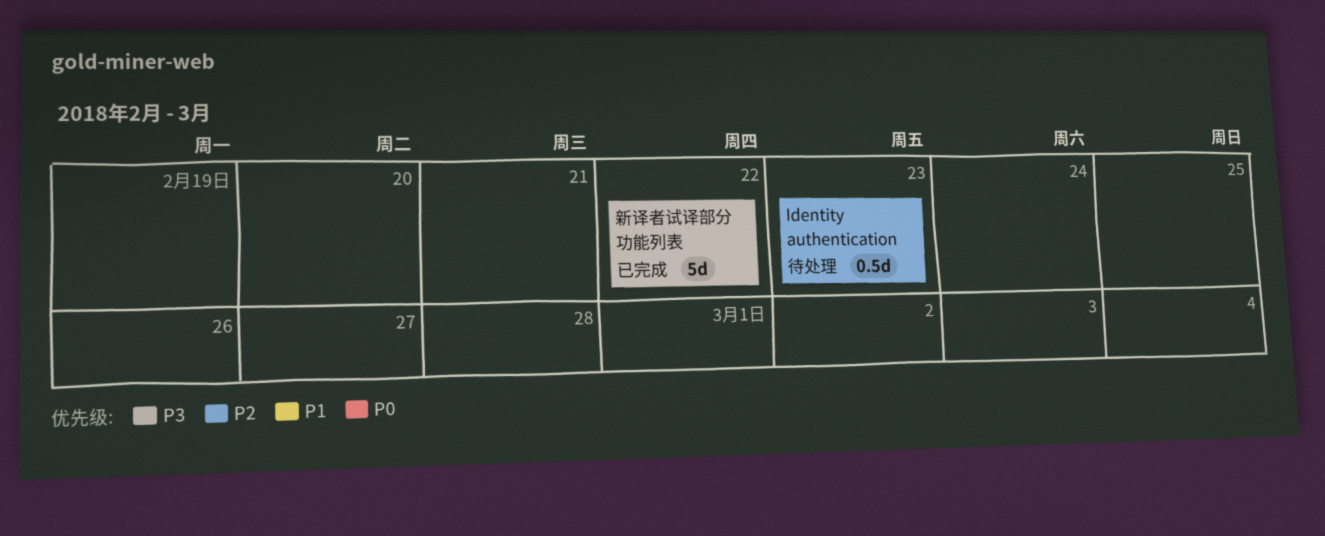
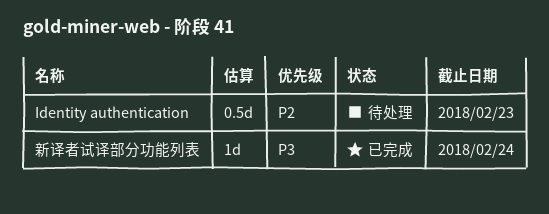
新译者试译部分功能列表, estimate: 5d -> 1d
新译者试译部分功能列表, due: Feb 22 -> Feb 24

